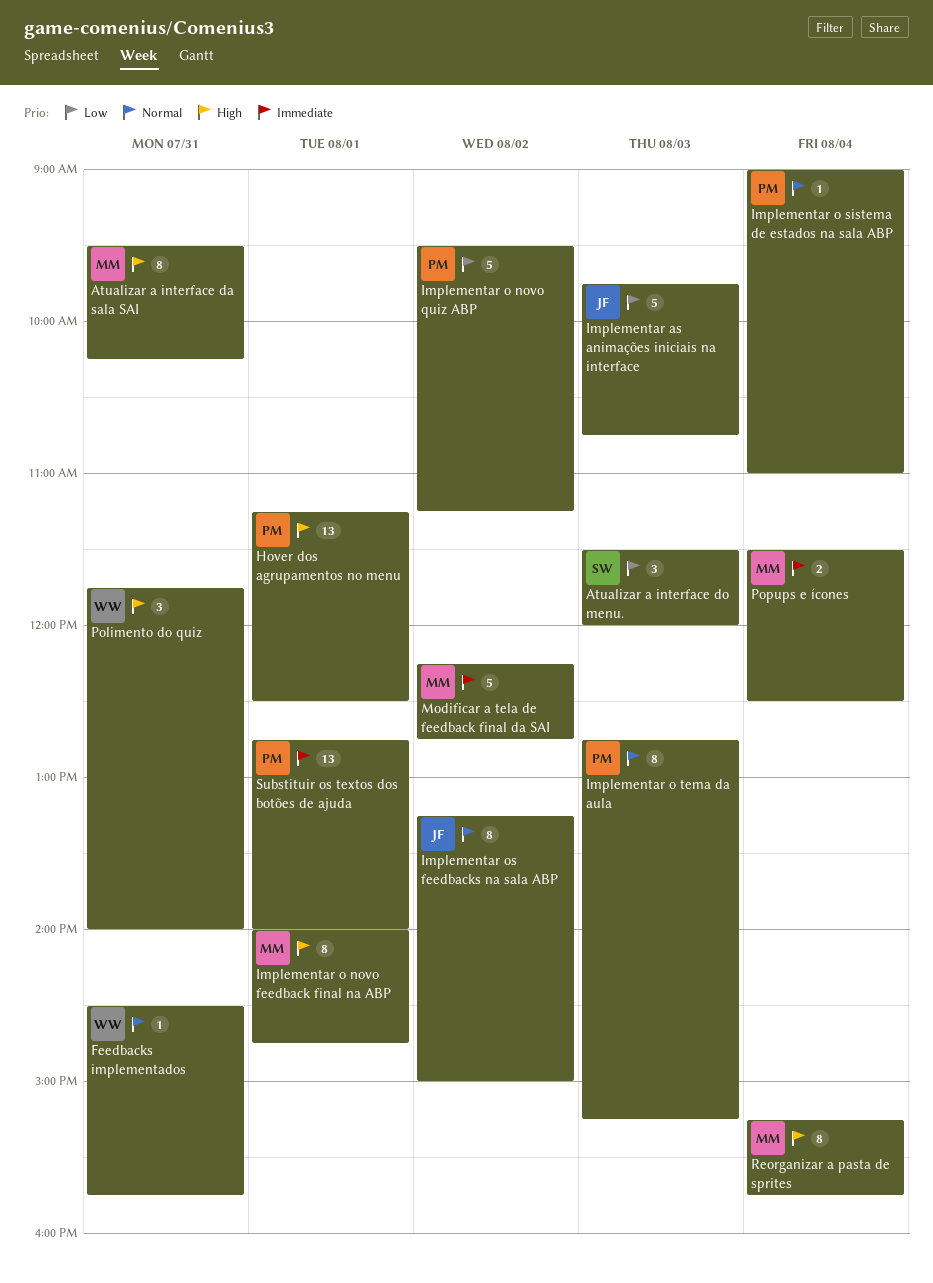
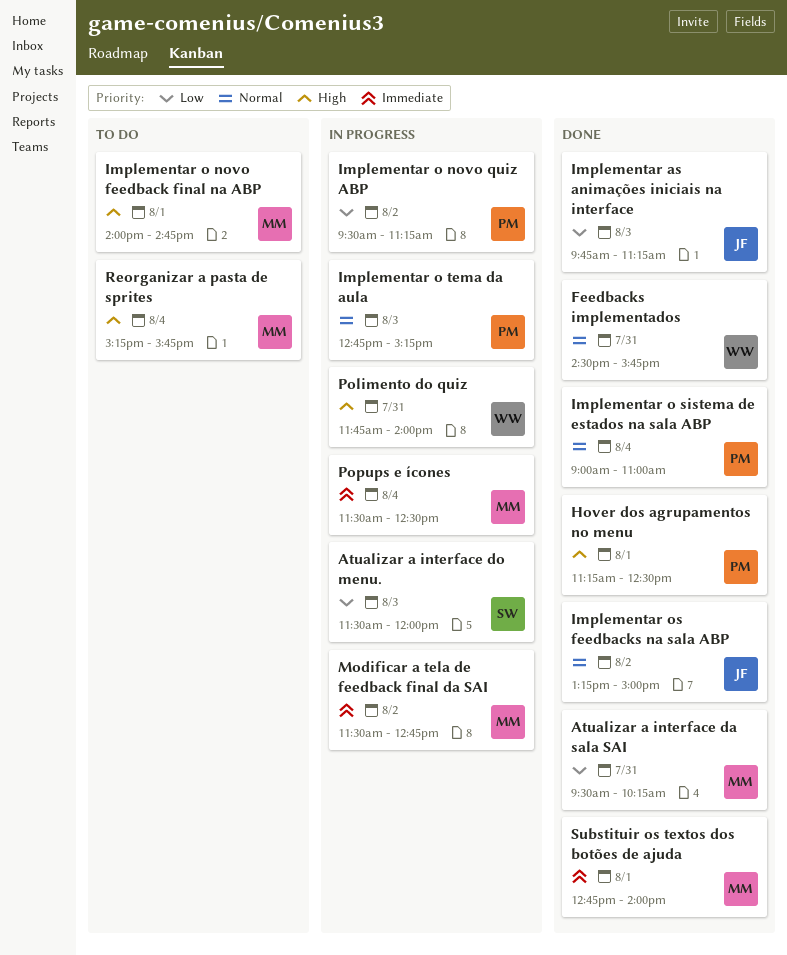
Atualizar a interface da sala SAI, priority: High -> Low
Implementar as animações iniciais na interface, ends: 10:45 -> 11:15
Modificar a tela de feedback final da SAI, begins: 12:15 -> 11:30
Substituir os textos dos botões de ajuda, owner: PM -> MM

